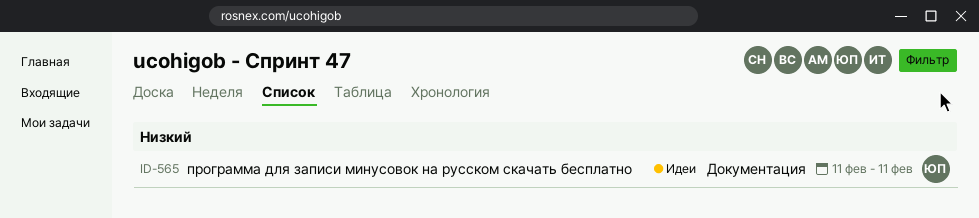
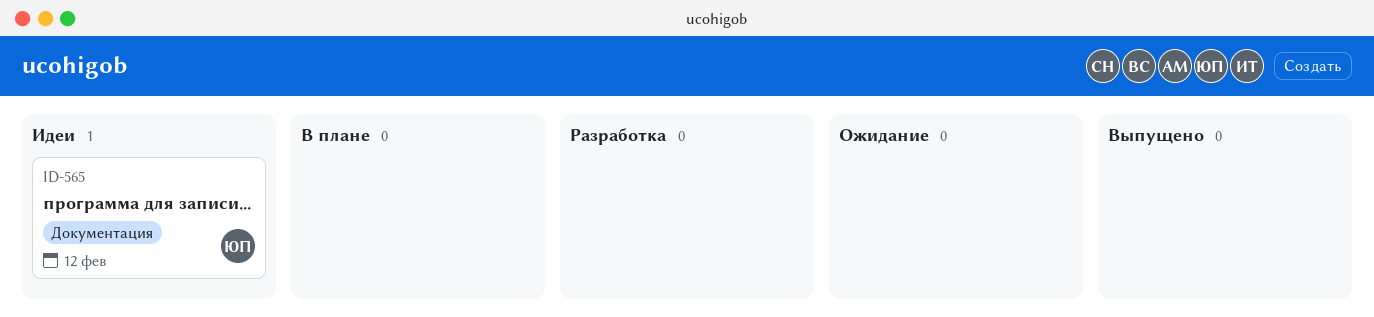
ID-565, due: Feb 11 -> Feb 12

